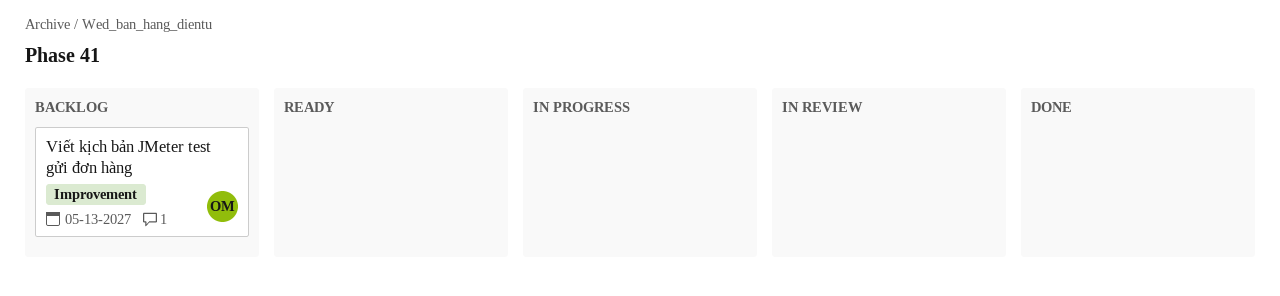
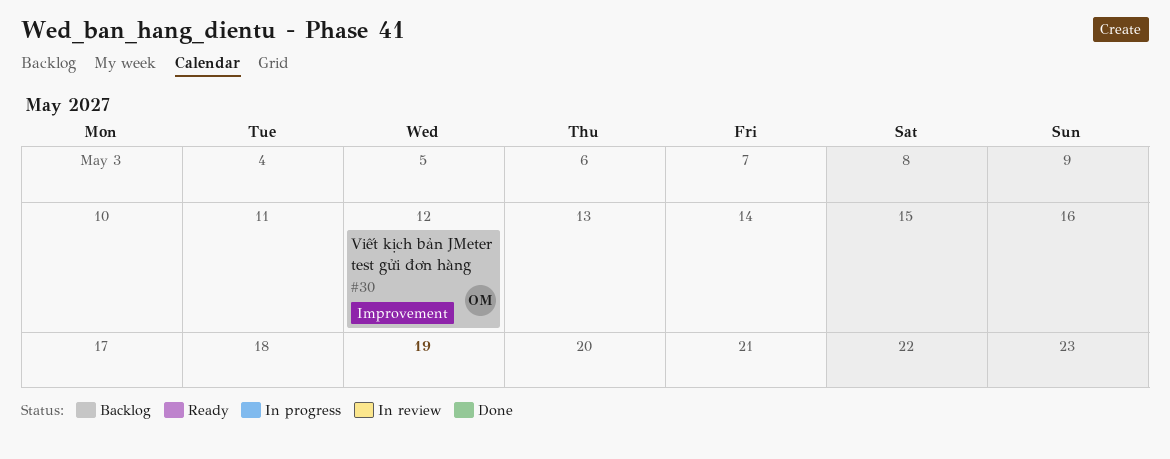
Viết kịch bản JMeter test gửi đơn hàng, due: May 13 -> May 12

